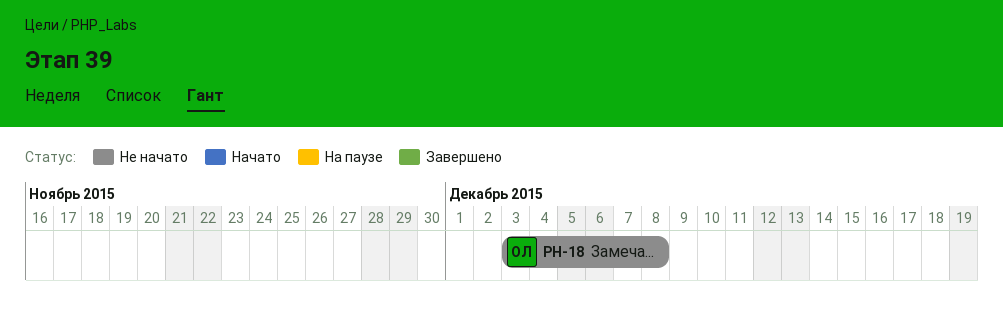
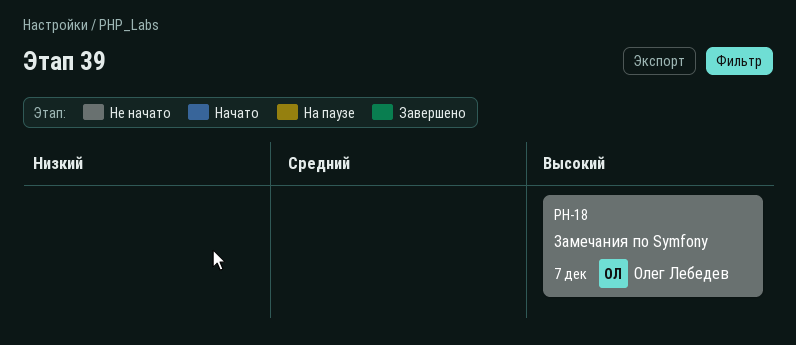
PH-18, due: Dec 8 -> Dec 7

